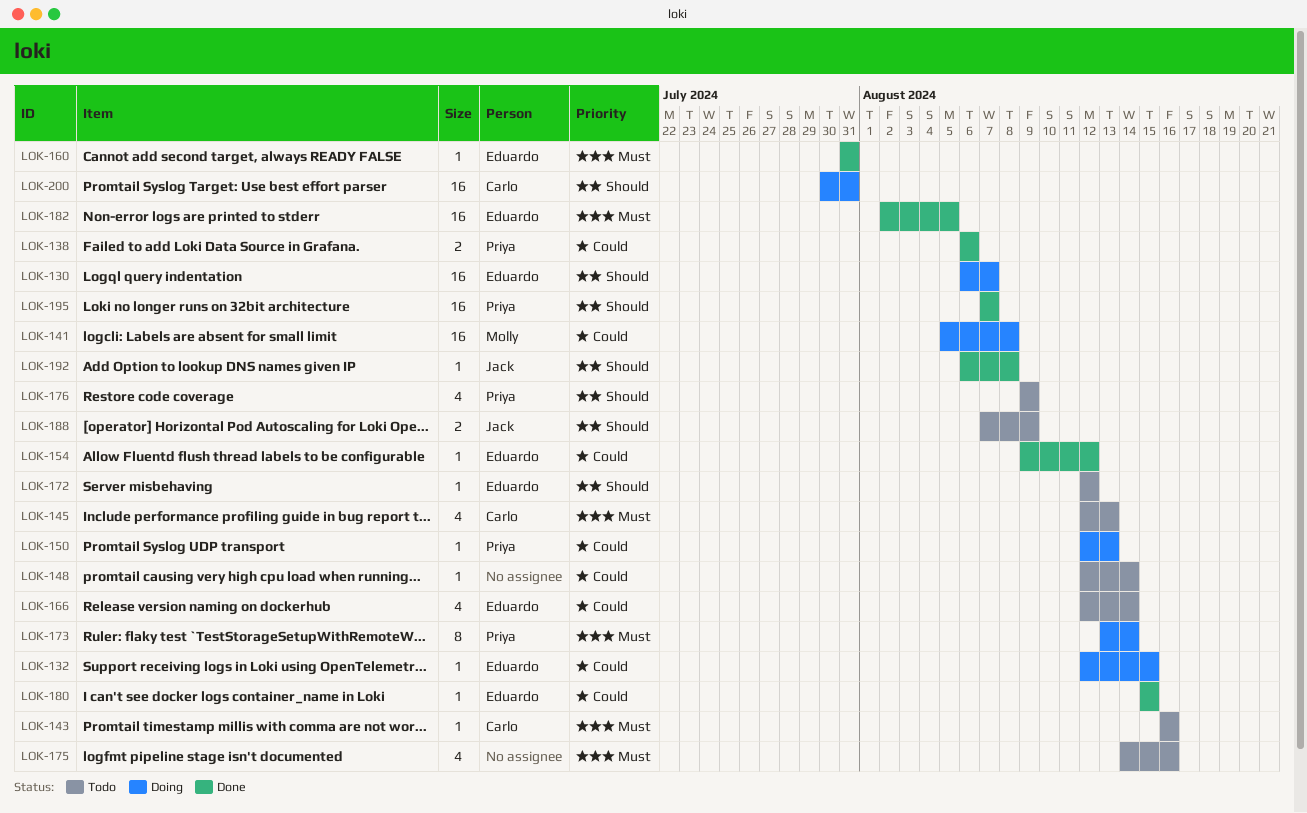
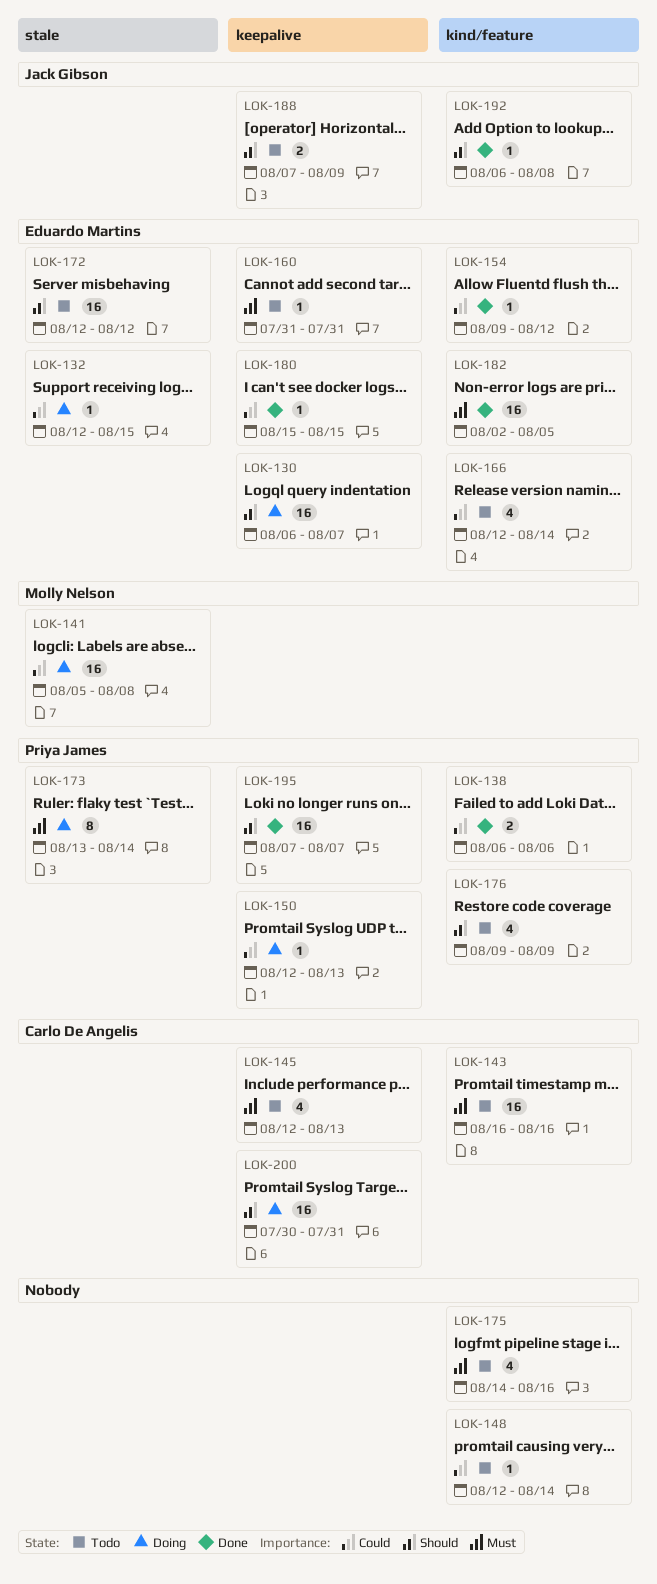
LOK-143, estimate: 1 -> 16
LOK-160, status: Done -> Todo
LOK-172, estimate: 1 -> 16

